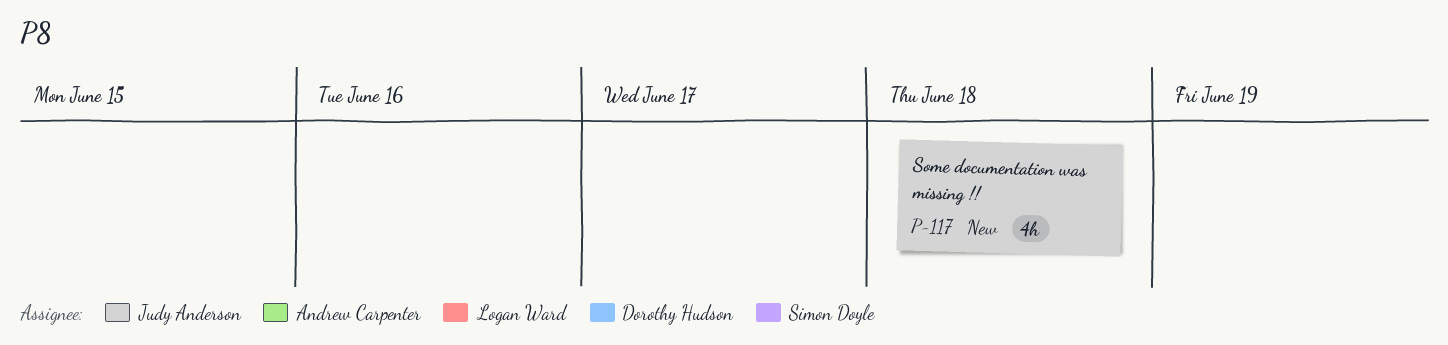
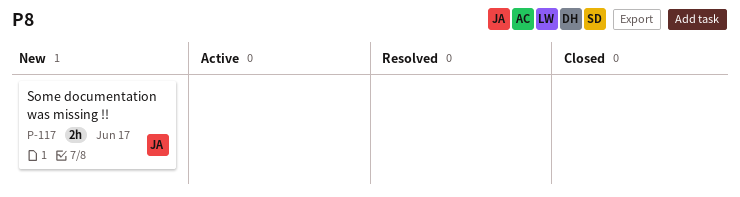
P-117, estimate: 4h -> 2h
P-117, due: Jun 18 -> Jun 17

